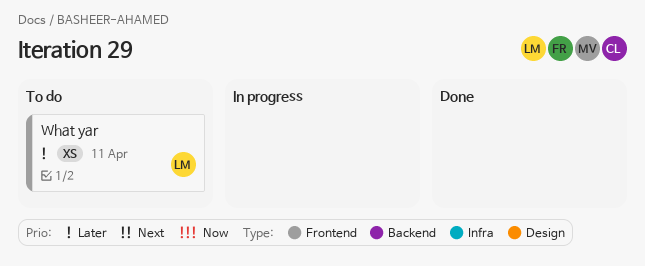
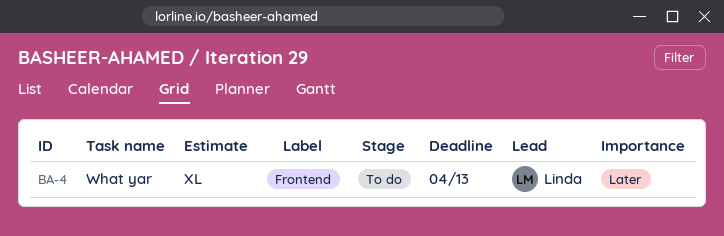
What yar, estimate: XS -> XL
What yar, due: Apr 11 -> Apr 13

